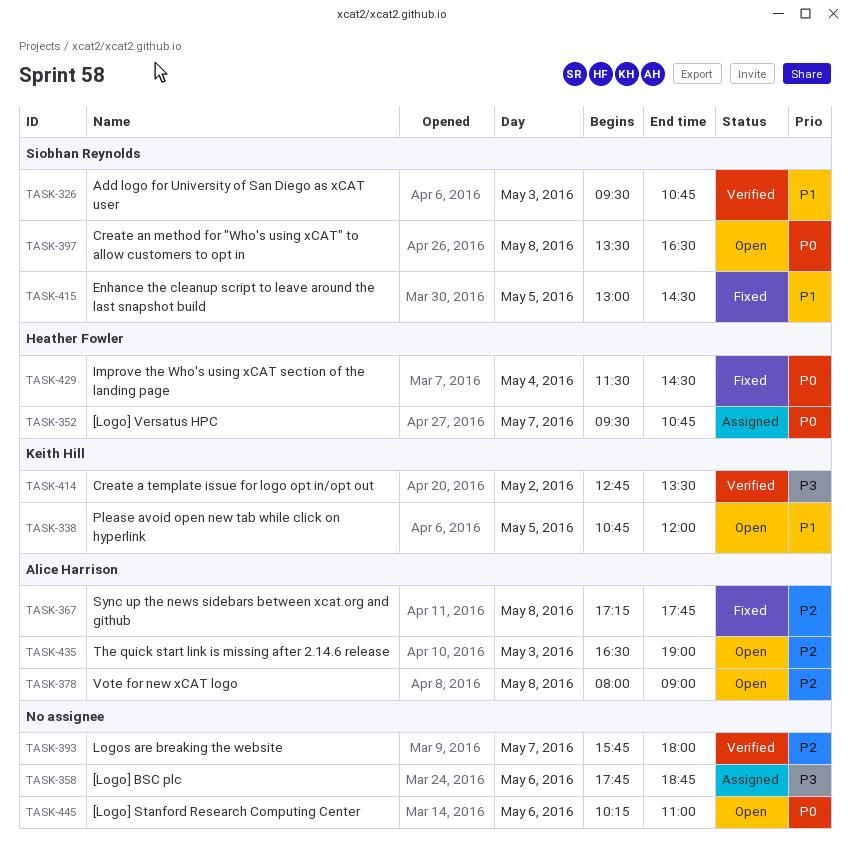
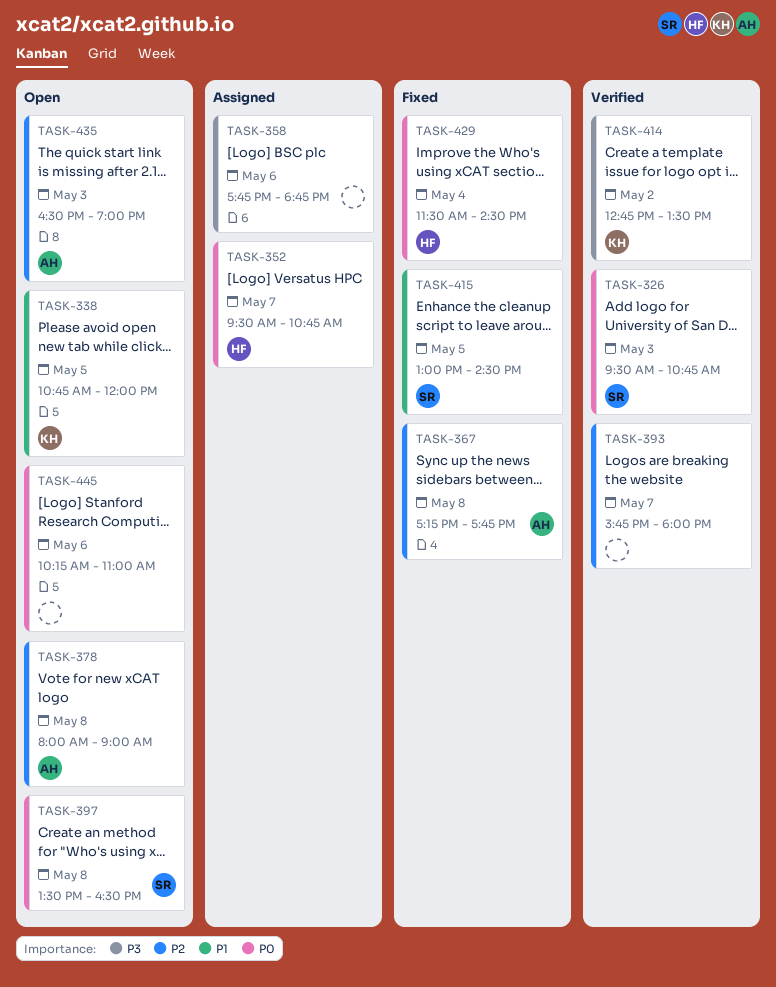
TASK-326, priority: P1 -> P0

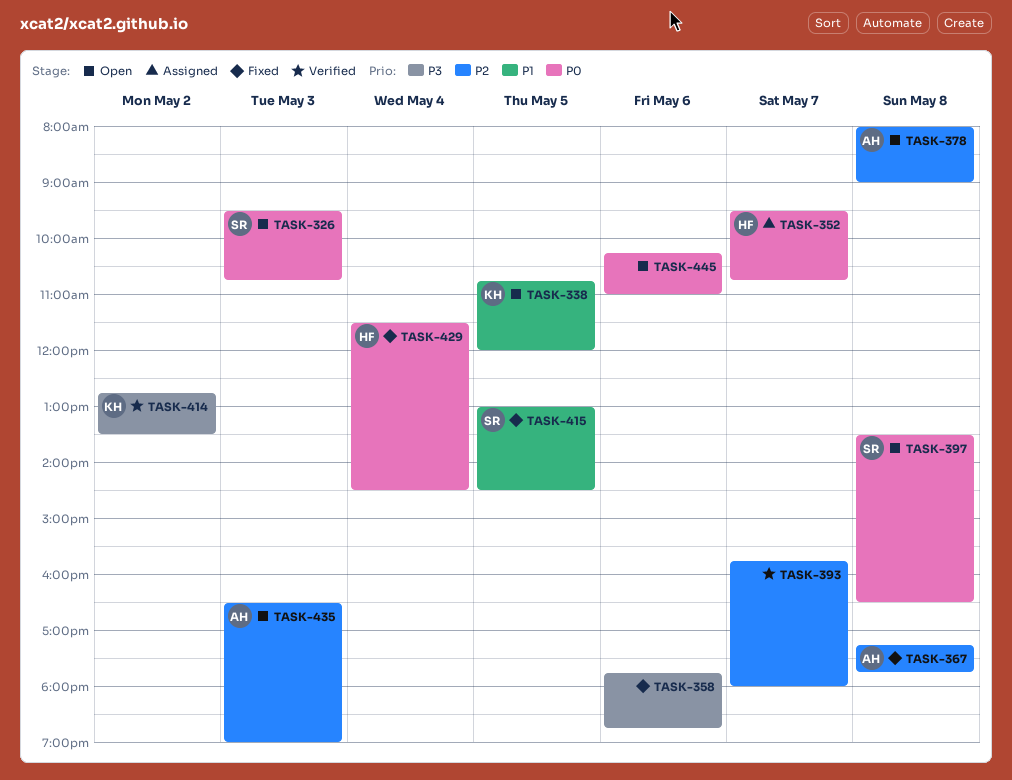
TASK-326, status: Verified -> Open
TASK-358, status: Assigned -> Fixed

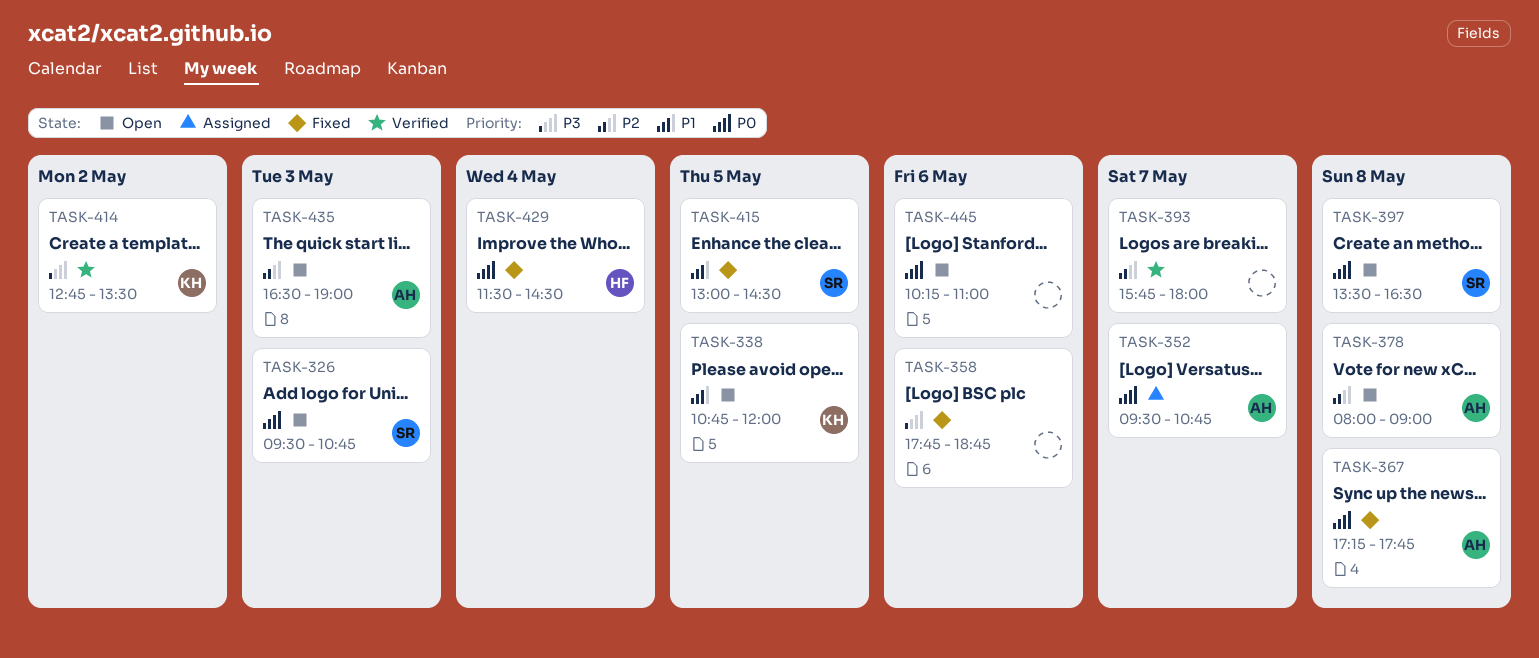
TASK-352, owner: HF -> AH
TASK-367, priority: P2 -> P0

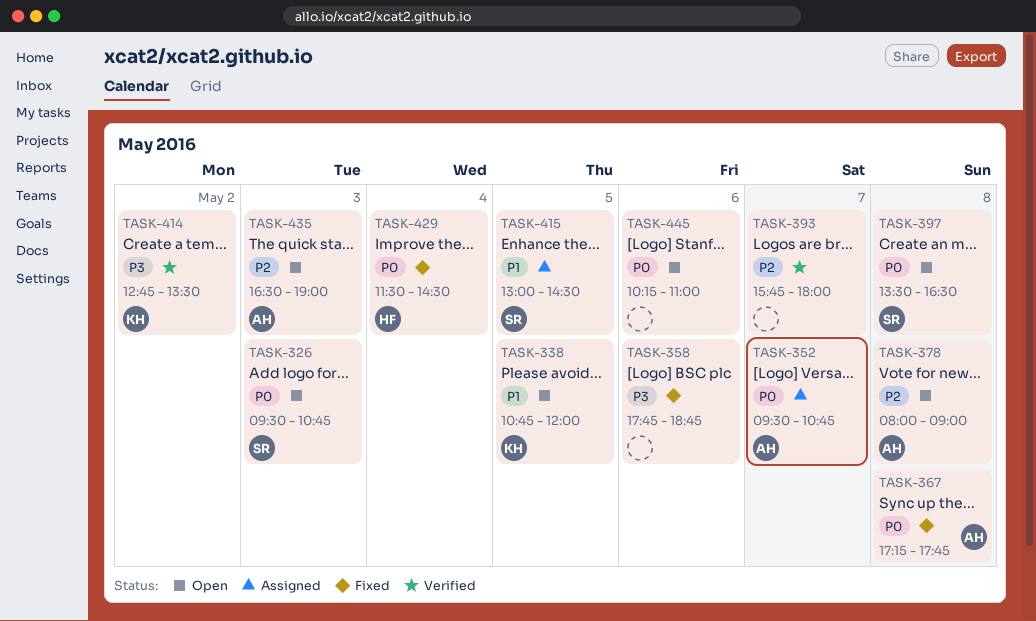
TASK-415, status: Fixed -> Assigned

